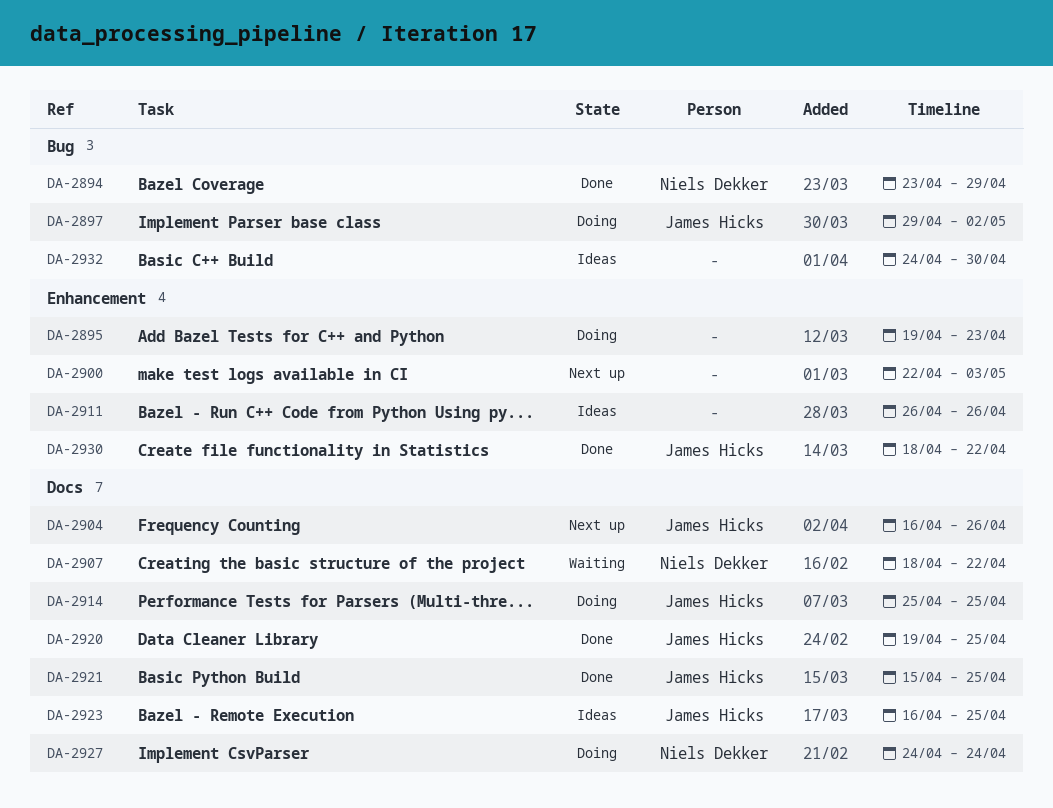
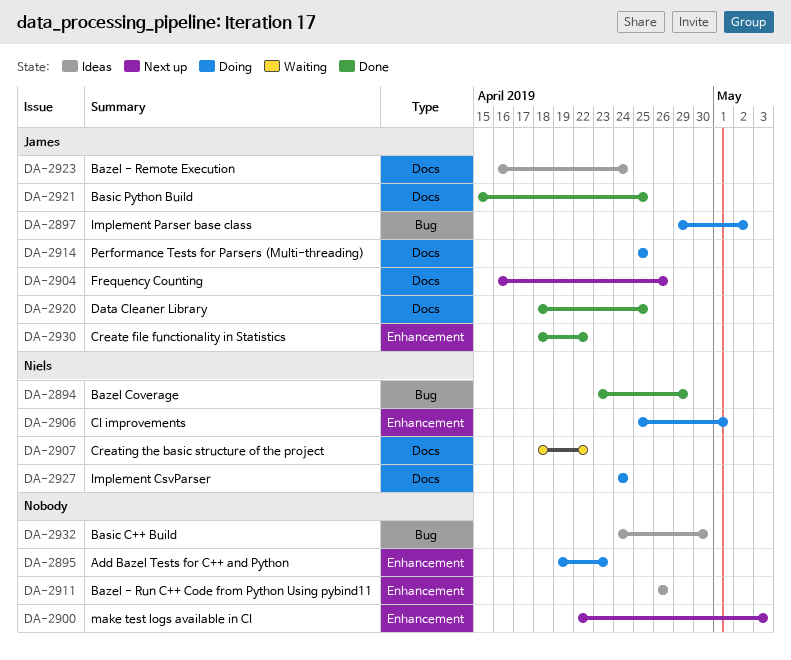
DA-2906: none -> present
DA-2920, start: Apr 19 -> Apr 18
DA-2923, due: Apr 25 -> Apr 24

